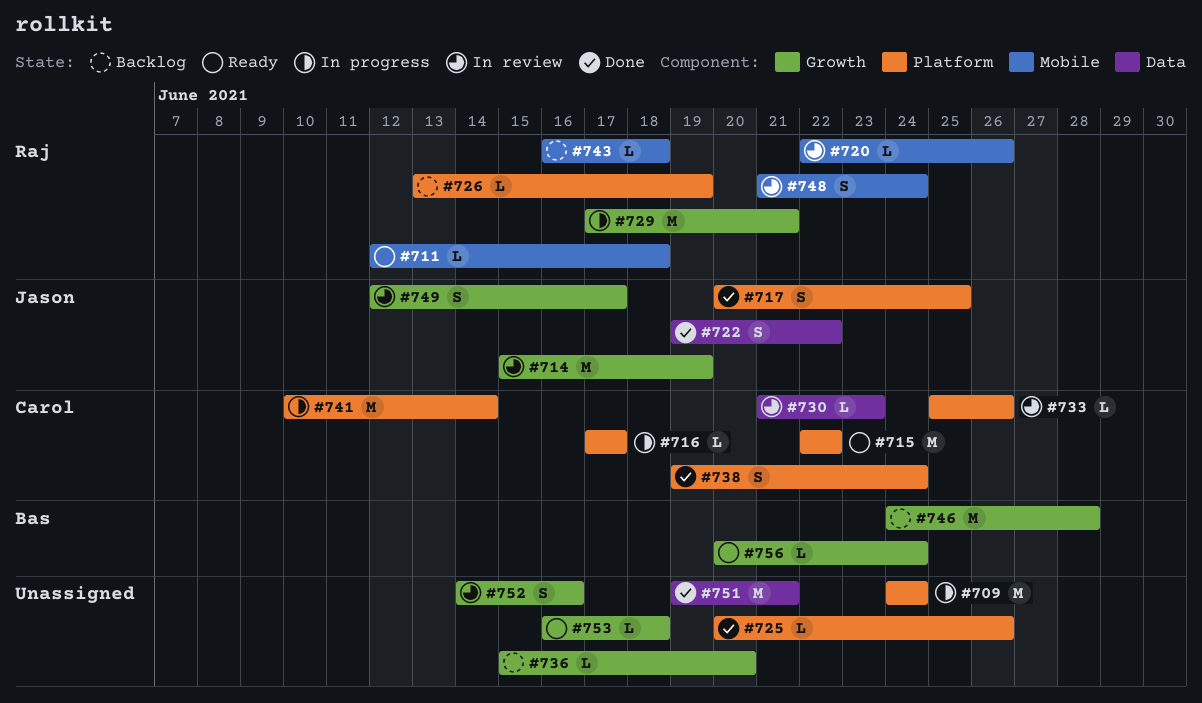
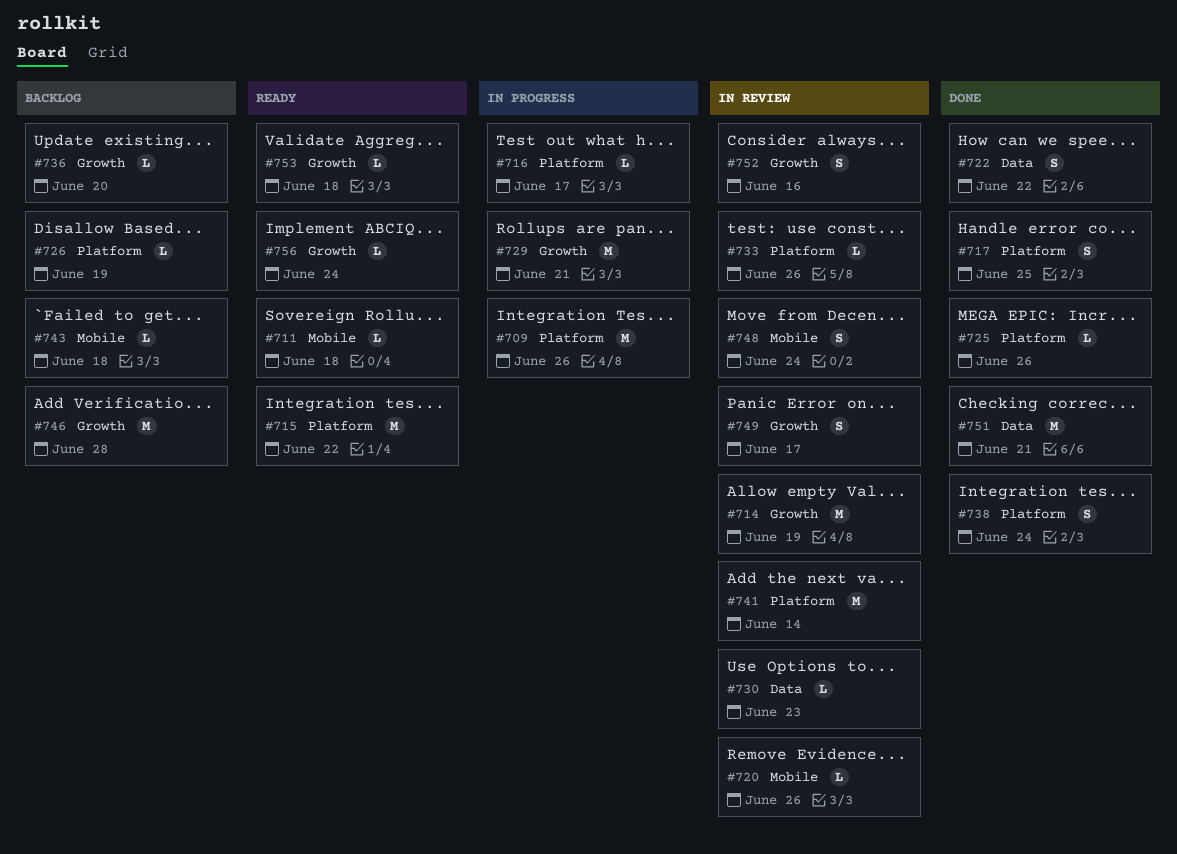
#709, due: Jun 24 -> Jun 26
#741, status: In progress -> In review

